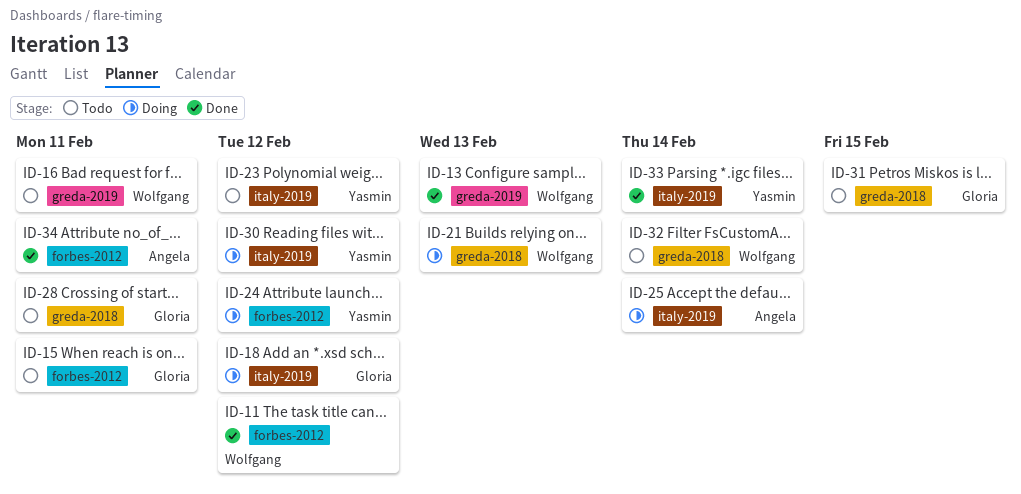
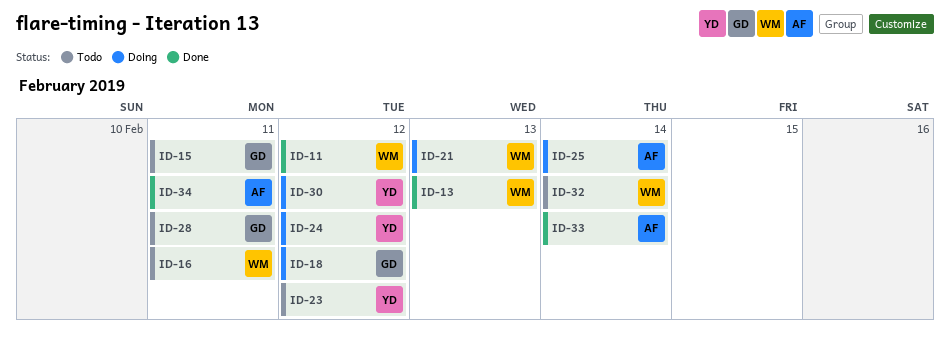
ID-31: present -> none
ID-33, owner: Yasmin -> Angela

